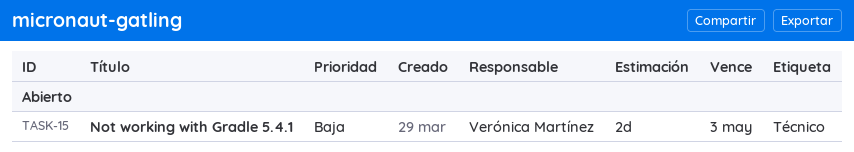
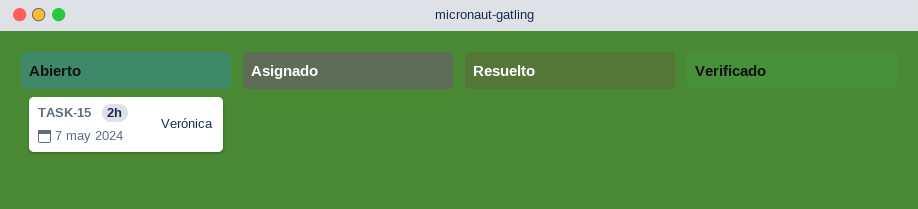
TASK-15, estimate: 2d -> 2h
TASK-15, due: May 3 -> May 7

